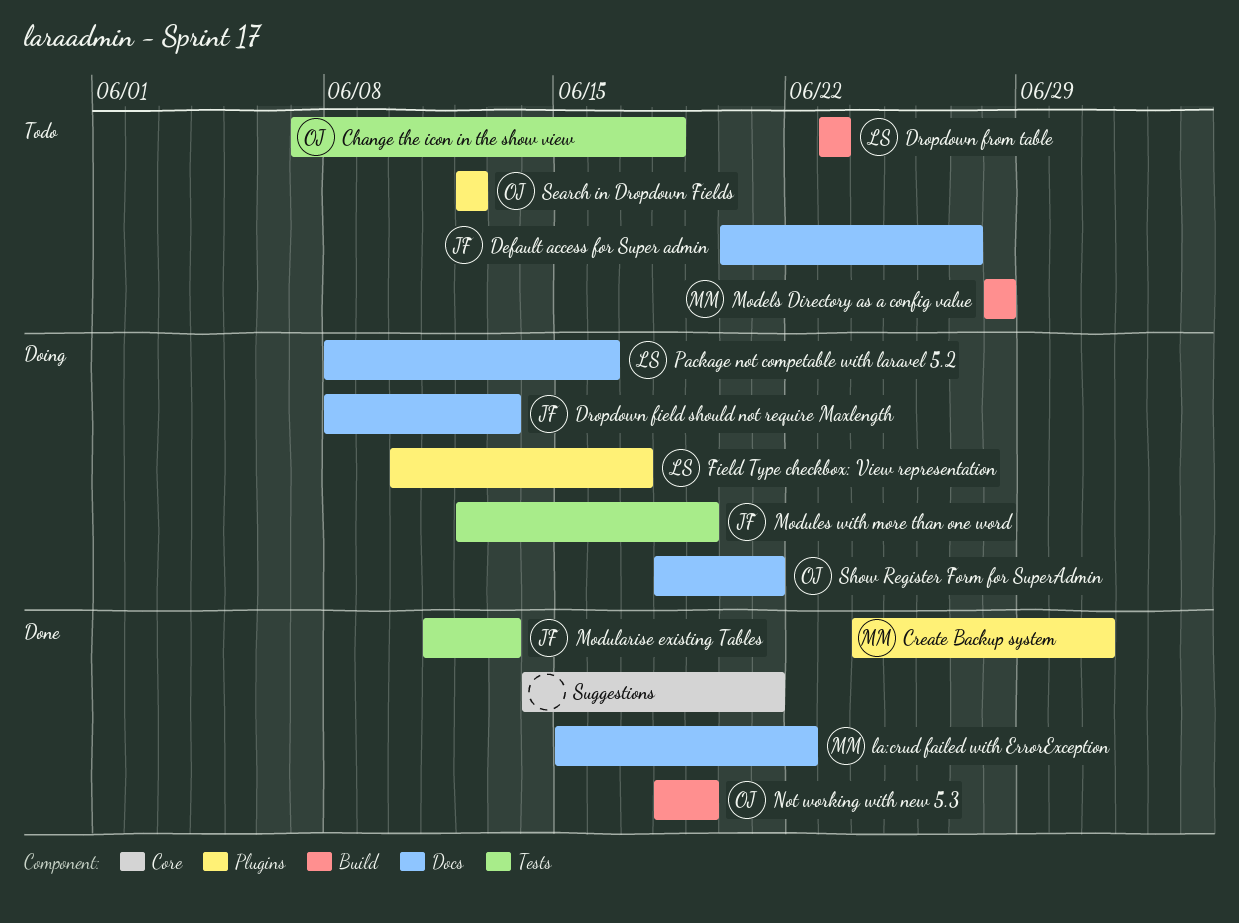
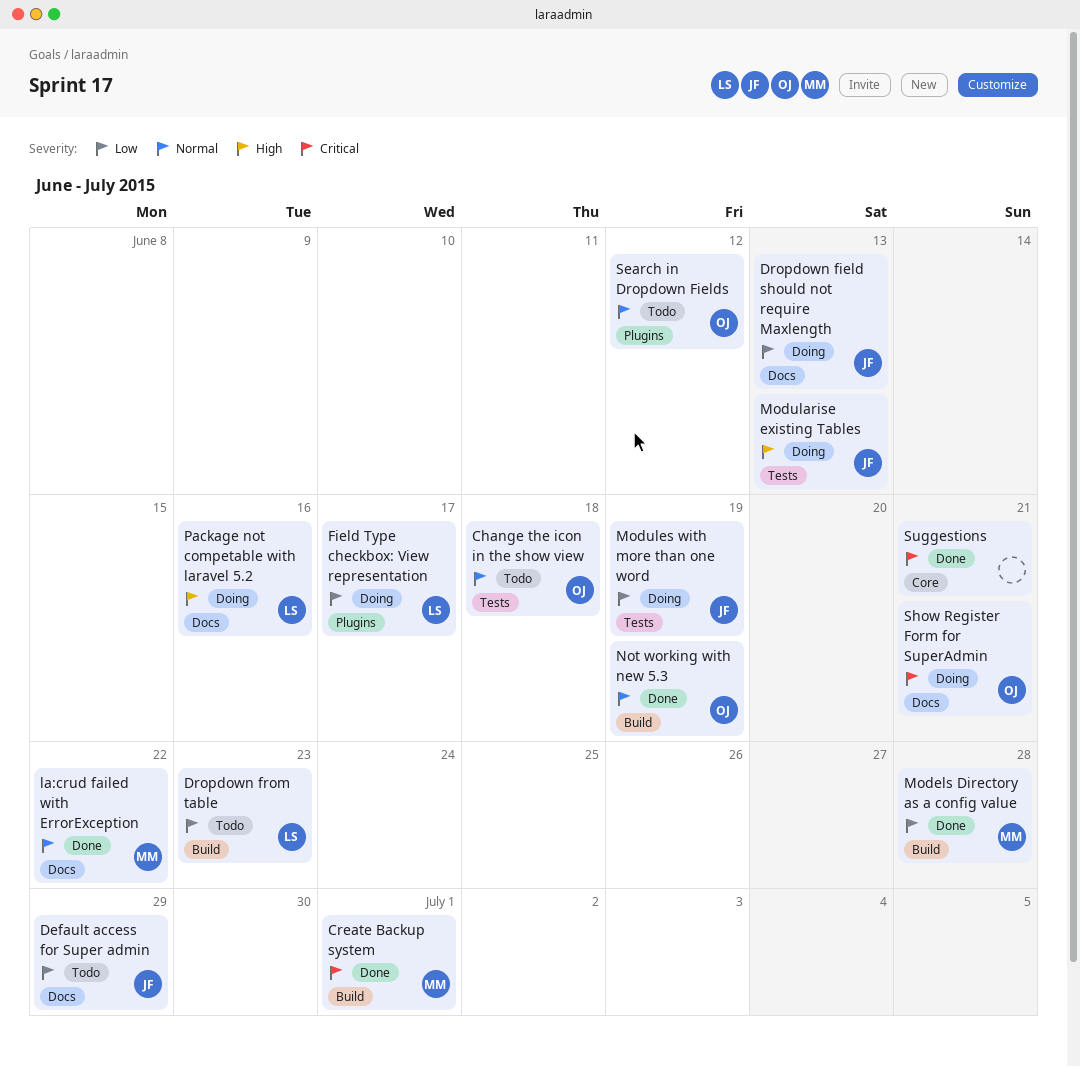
Create Backup system, label: Plugins -> Build
Default access for Super admin, due: Jun 27 -> Jun 29
Models Directory as a config value, status: Todo -> Done
Modularise existing Tables, status: Done -> Doing

